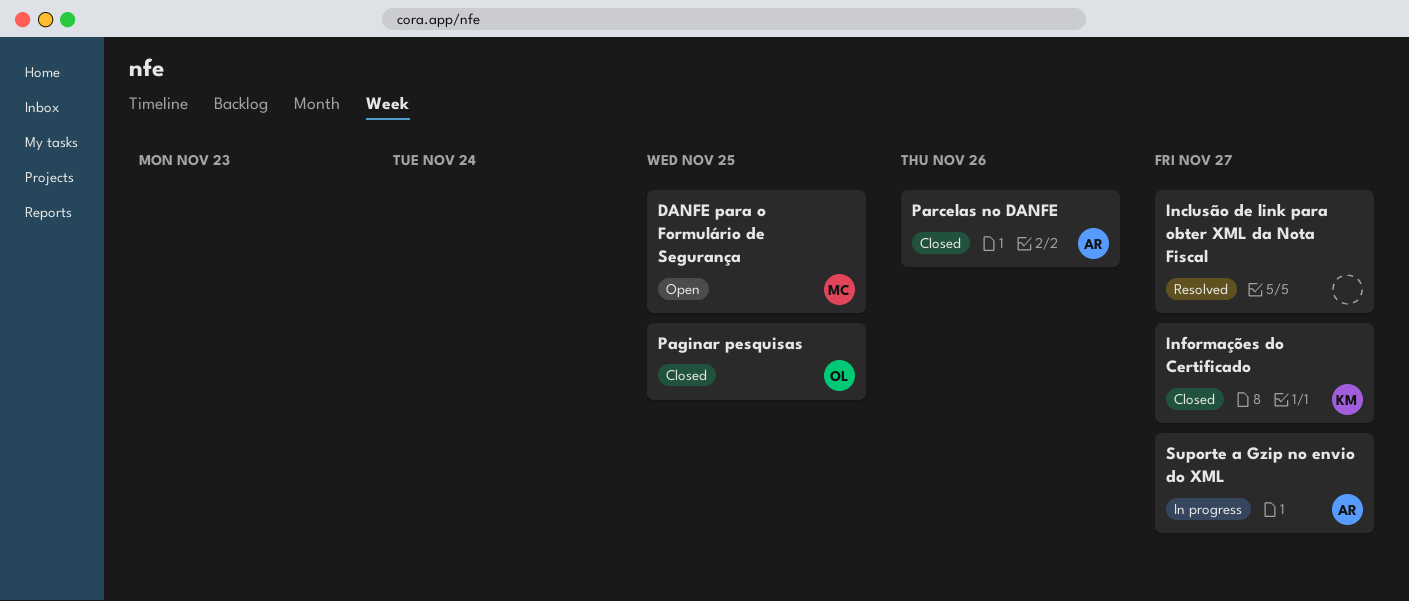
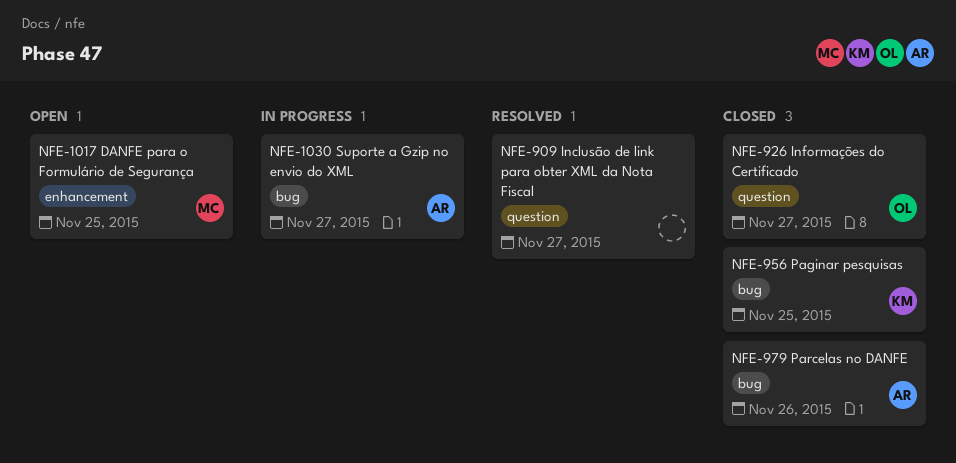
Informações do Certificado, owner: KM -> OL
Paginar pesquisas, owner: OL -> KM

